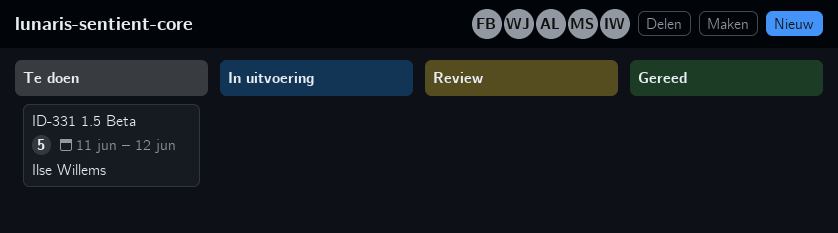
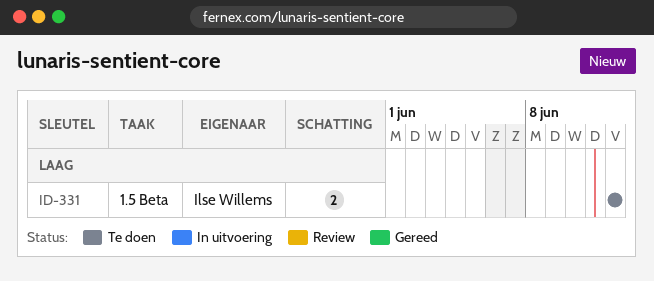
ID-331, estimate: 5 -> 2
ID-331, start: Jun 11 -> Jun 12

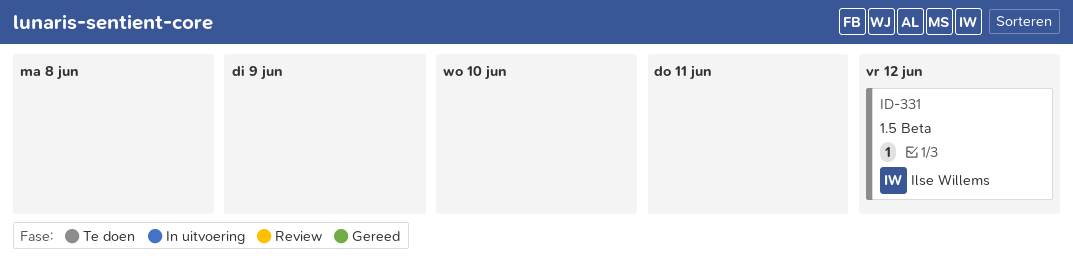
ID-331, estimate: 2 -> 1

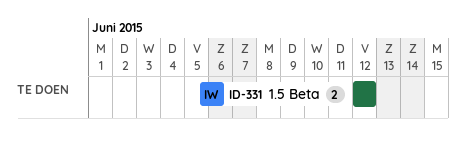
ID-331, estimate: 1 -> 2

